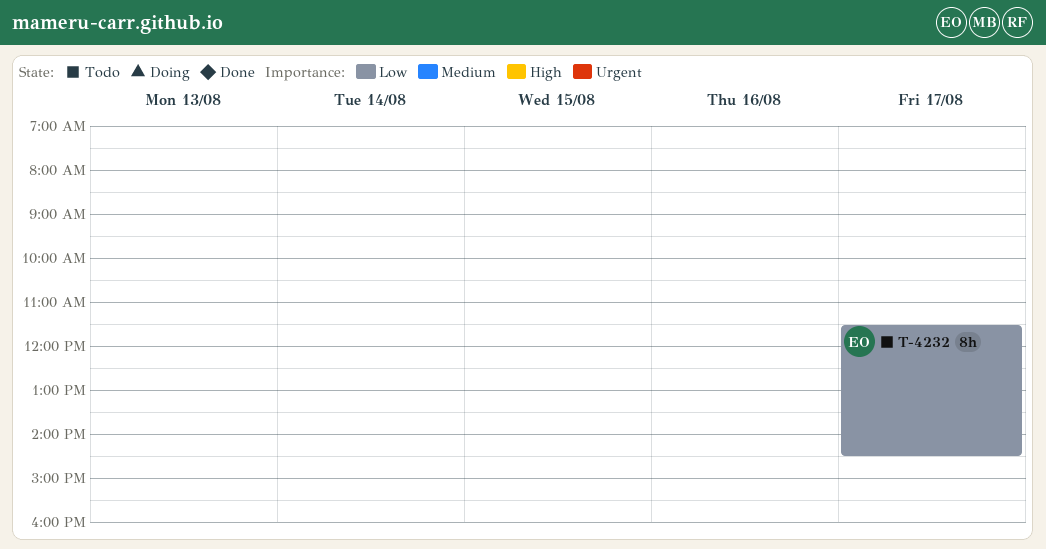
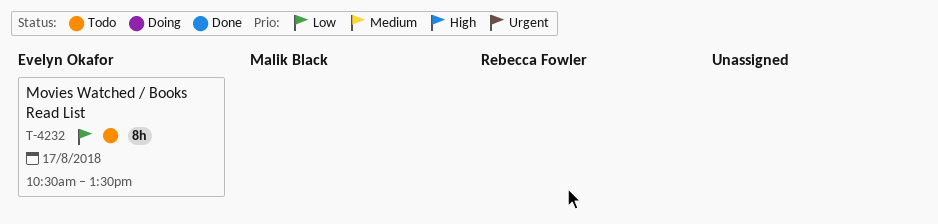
T-4232, begins: 11:30 -> 10:30
T-4232, ends: 14:30 -> 13:30

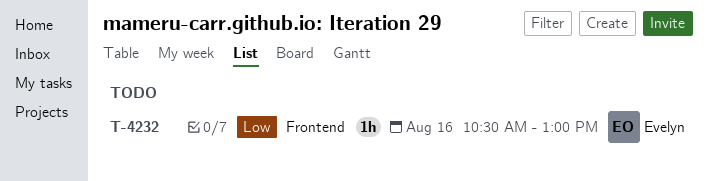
T-4232, estimate: 8h -> 1h
T-4232, day: Aug 17 -> Aug 16
T-4232, ends: 13:30 -> 13:00

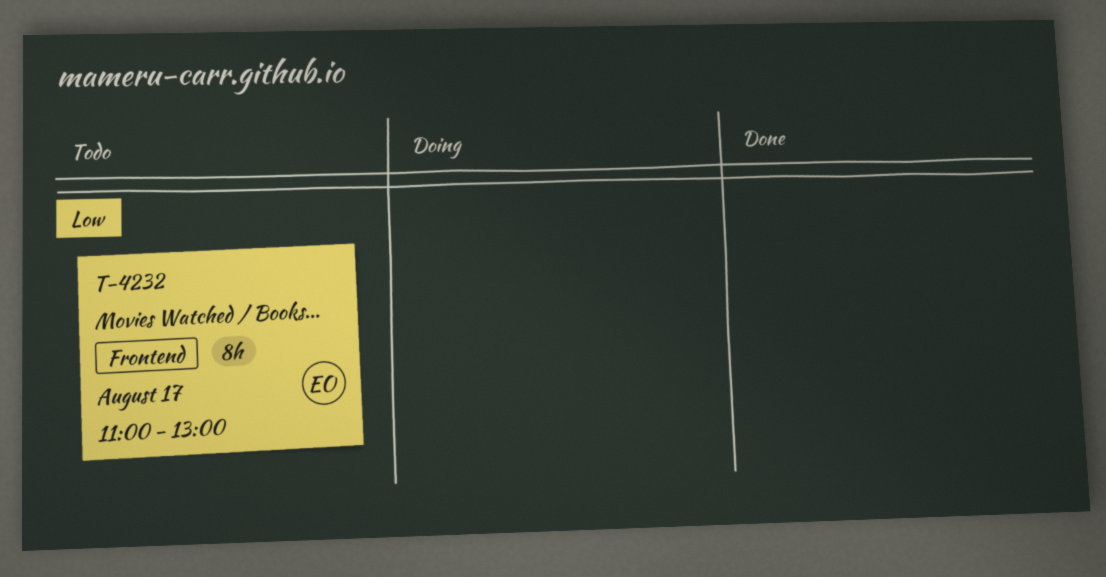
T-4232, estimate: 1h -> 8h
T-4232, day: Aug 16 -> Aug 17
T-4232, begins: 10:30 -> 11:00

